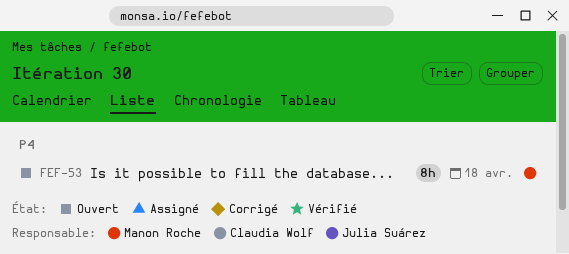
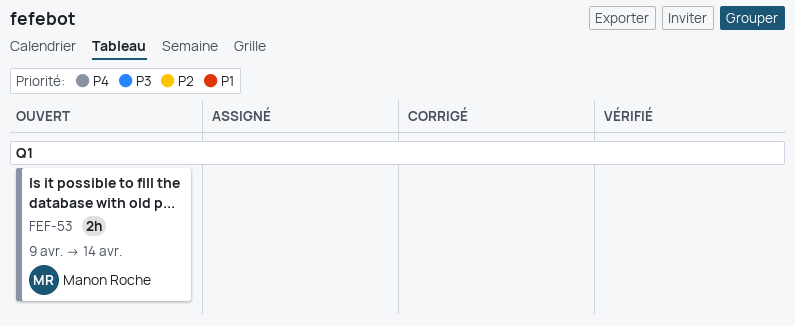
FEF-53, estimate: 8h -> 2h
FEF-53, due: Apr 18 -> Apr 14

